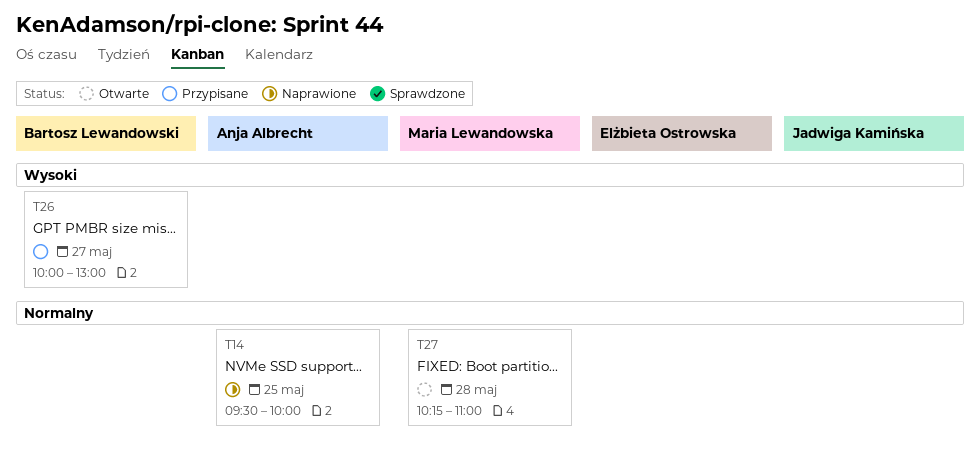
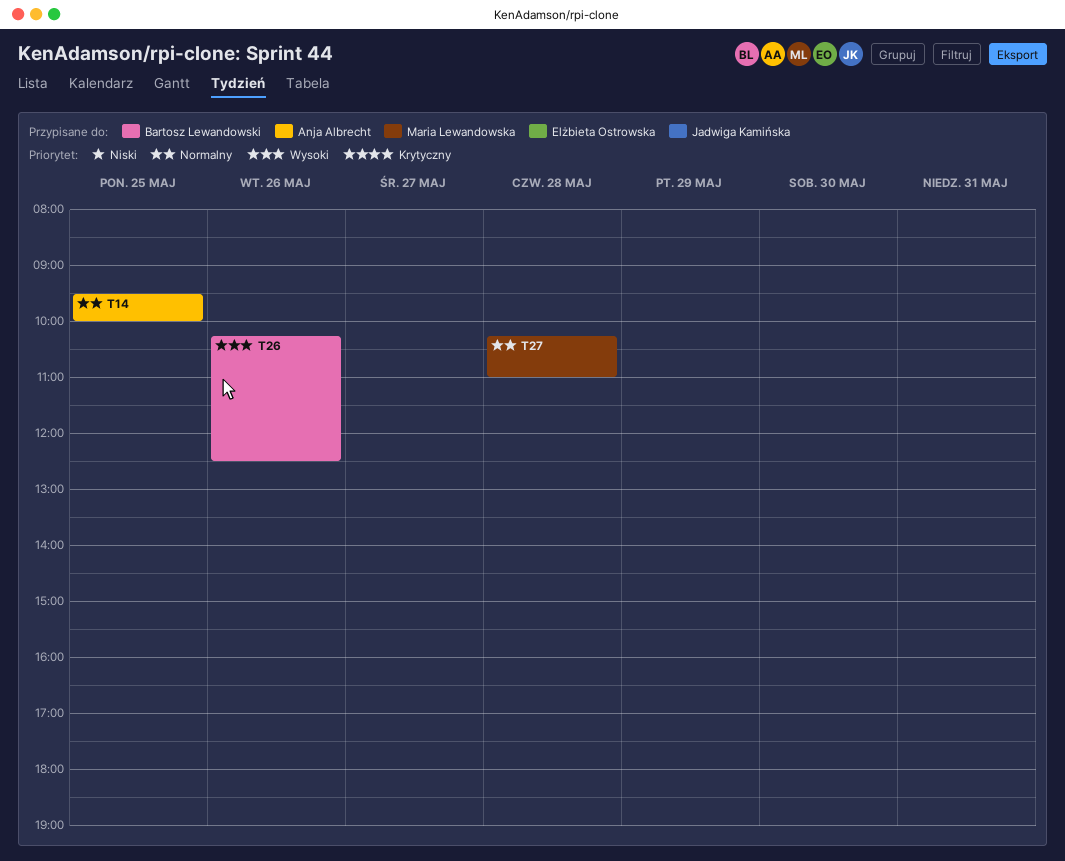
T26, day: May 27 -> May 26
T26, begins: 10:00 -> 10:15
T26, ends: 13:00 -> 12:30

